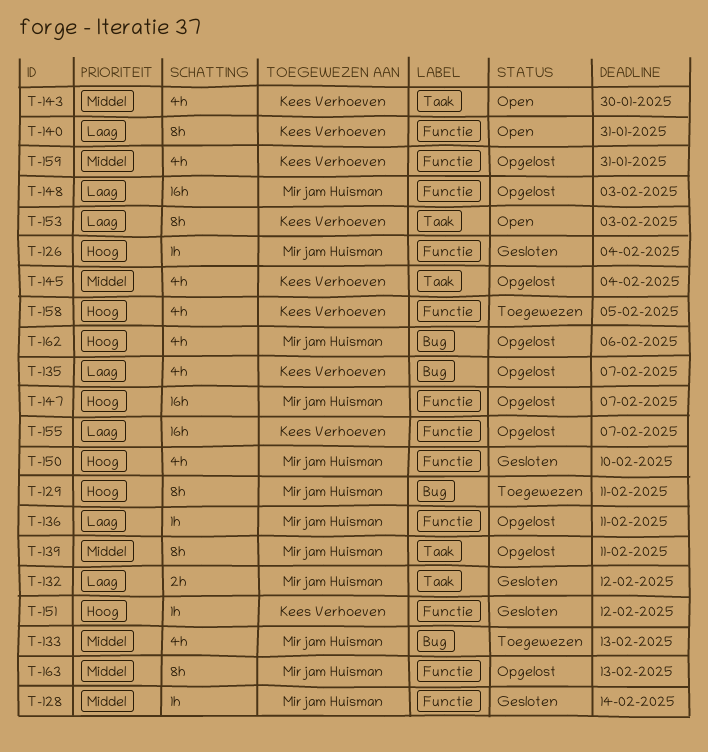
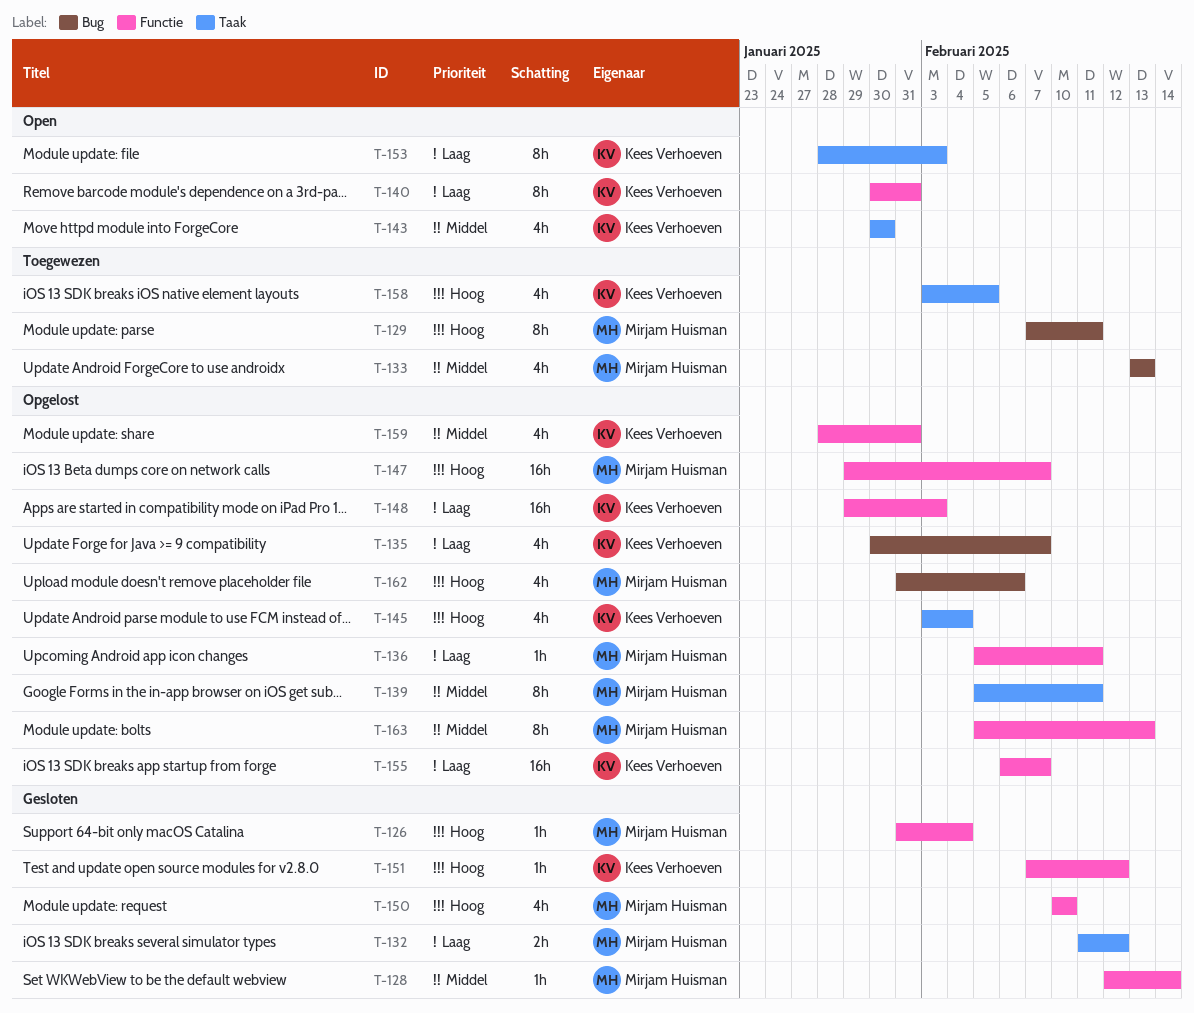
T-145, priority: Middel -> Hoog
T-148, owner: Mirjam Huisman -> Kees Verhoeven
T-158, label: Functie -> Taak

